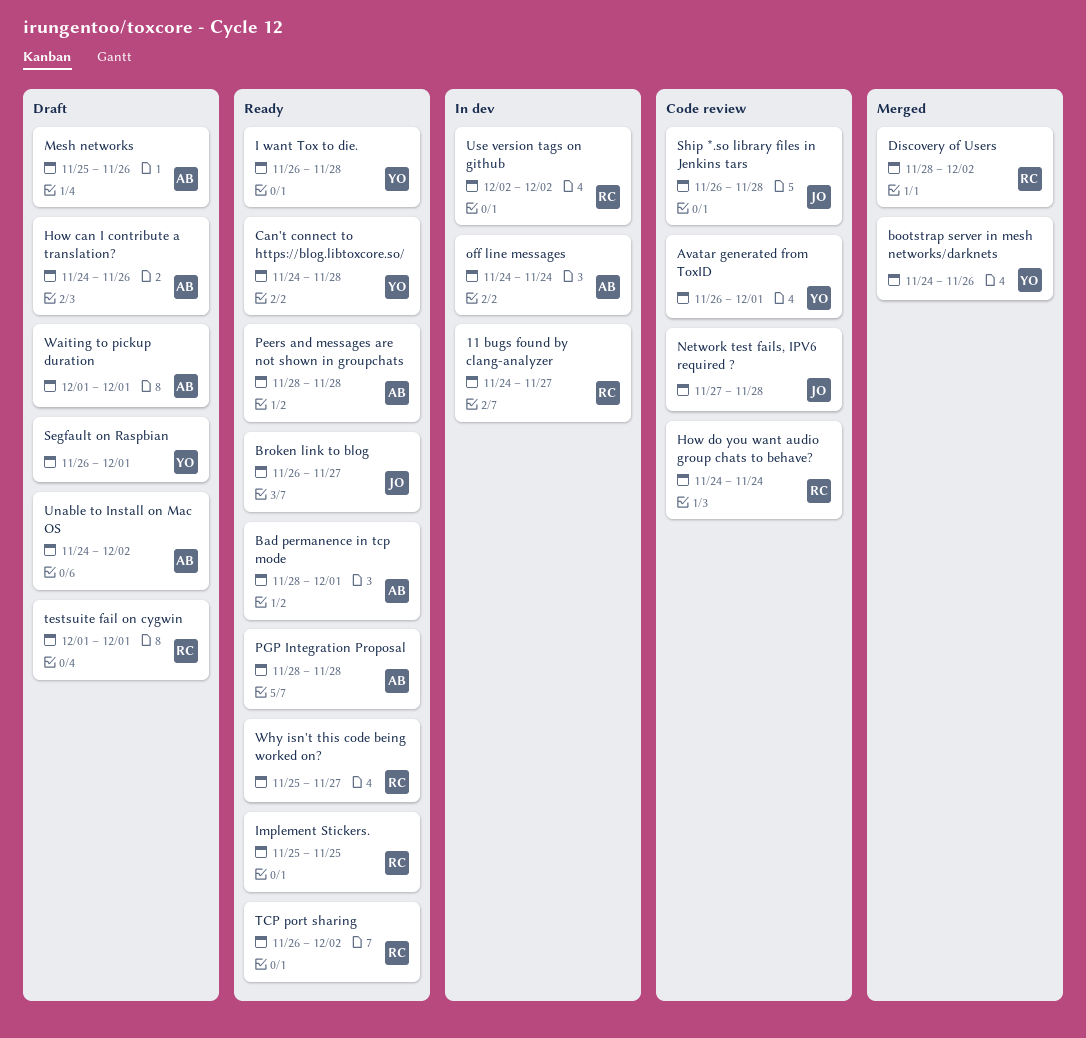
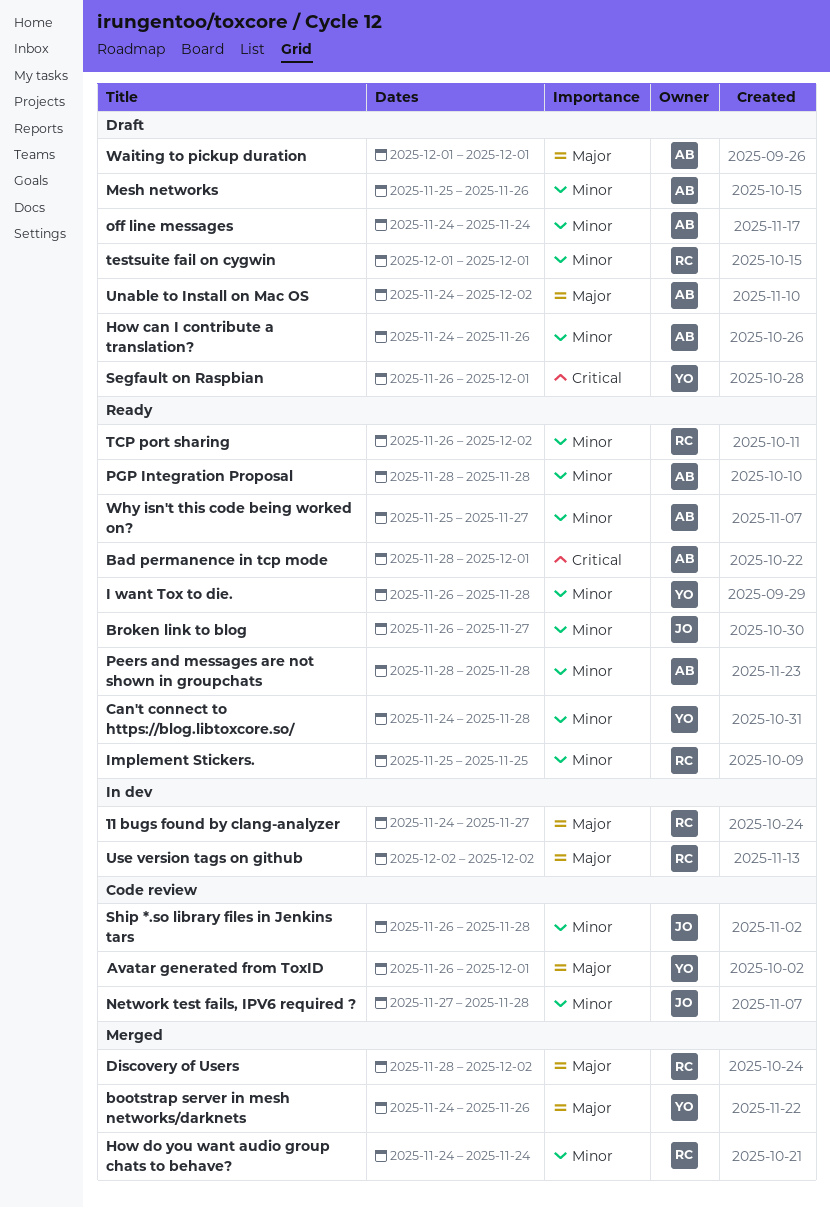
How do you want audio group chats to behave?, status: Code review -> Merged
off line messages, status: In dev -> Draft
Why isn't this code being worked on?, owner: RC -> AB

